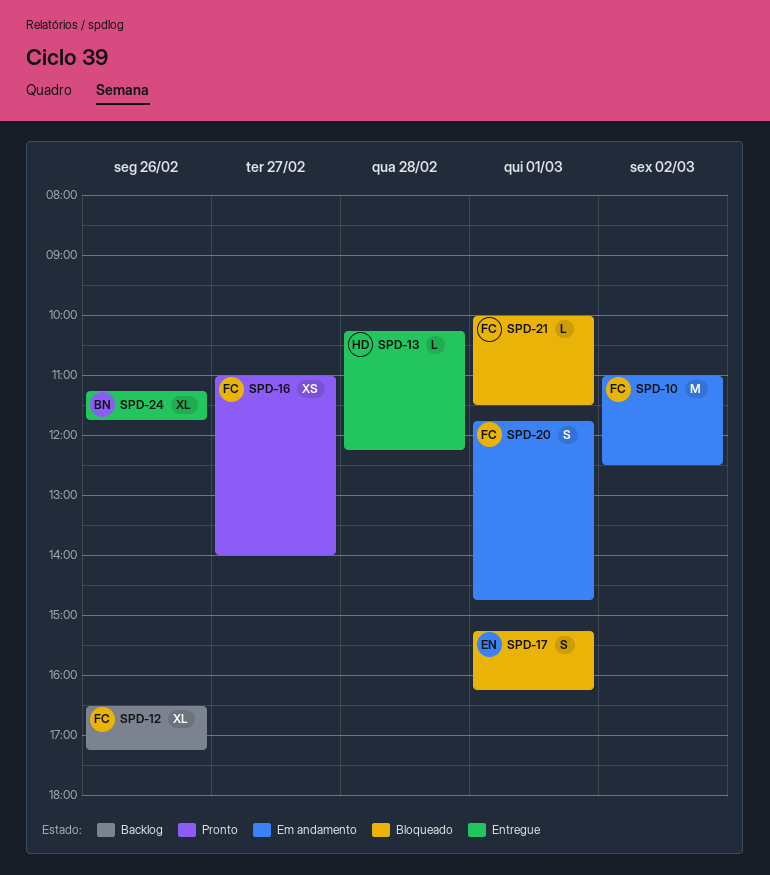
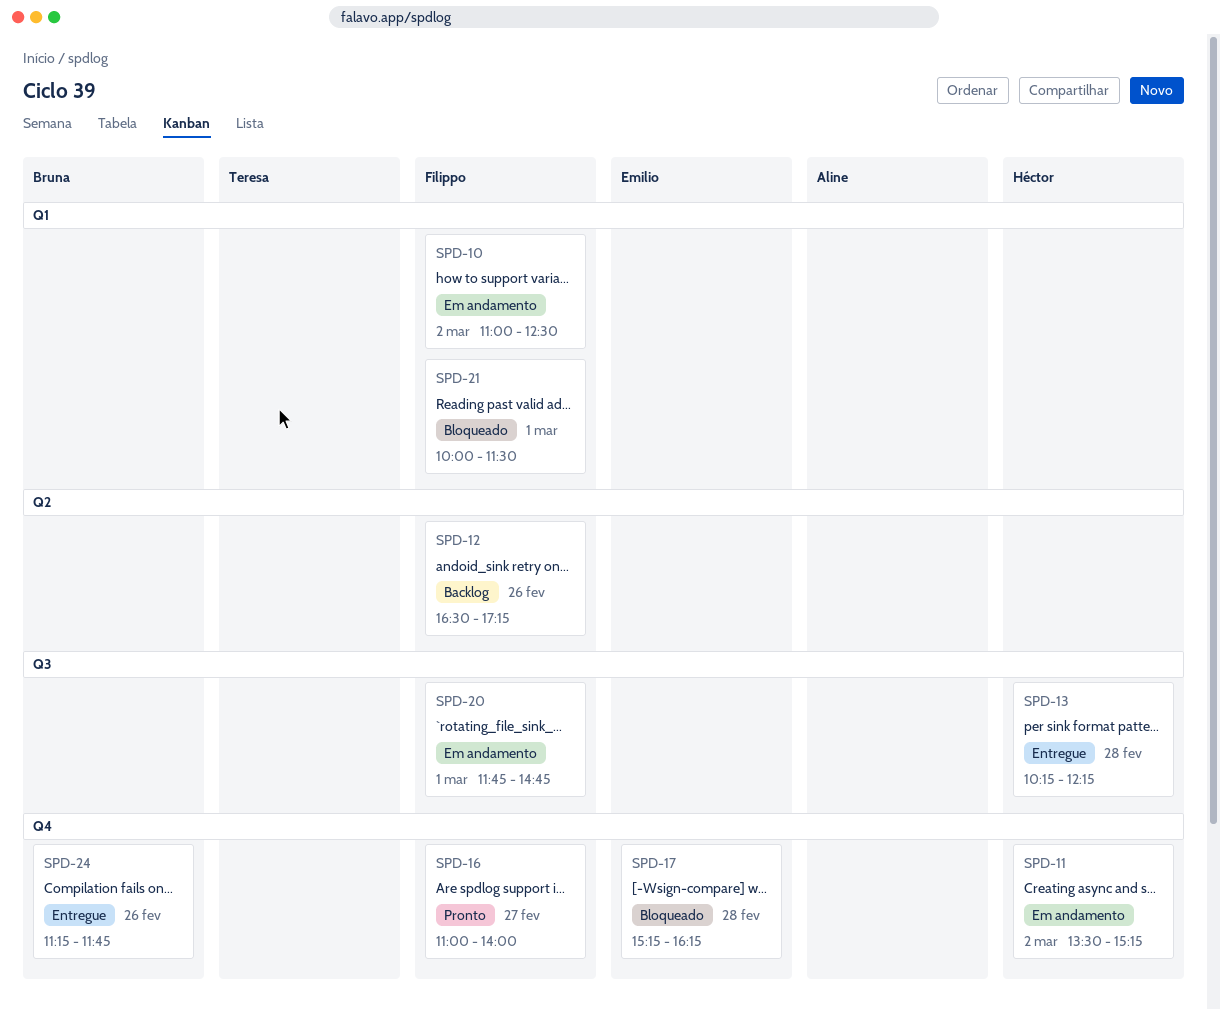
SPD-11: none -> present
SPD-17, day: Mar 1 -> Feb 28

